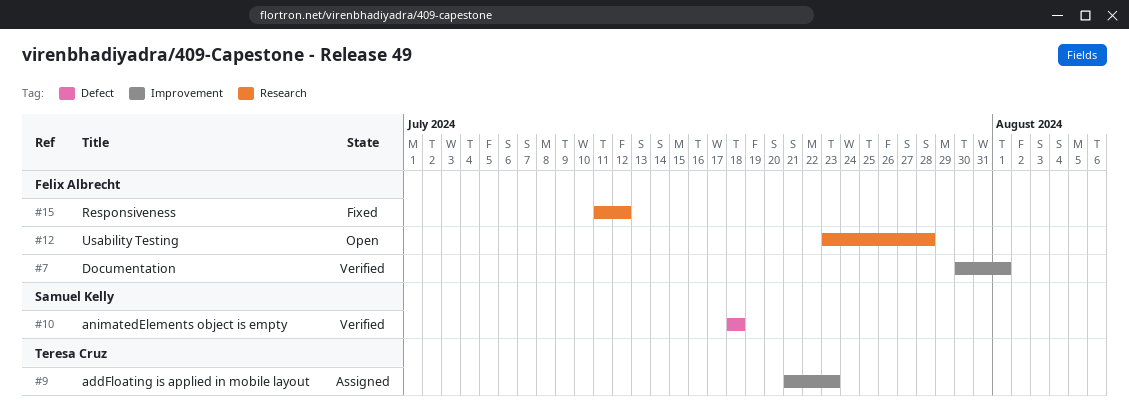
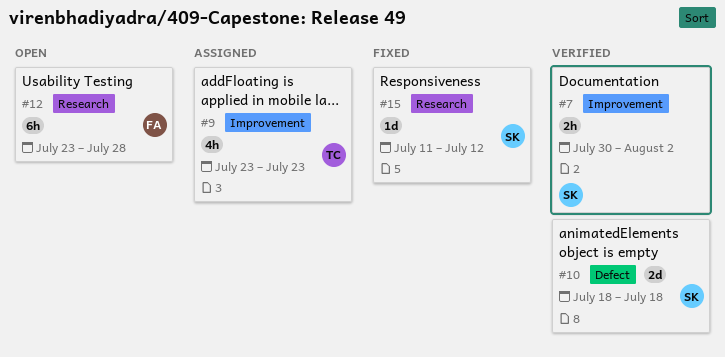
#7, owner: Felix Albrecht -> Samuel Kelly
#7, due: Aug 1 -> Aug 2
#9, start: Jul 21 -> Jul 23
#15, owner: Felix Albrecht -> Samuel Kelly

